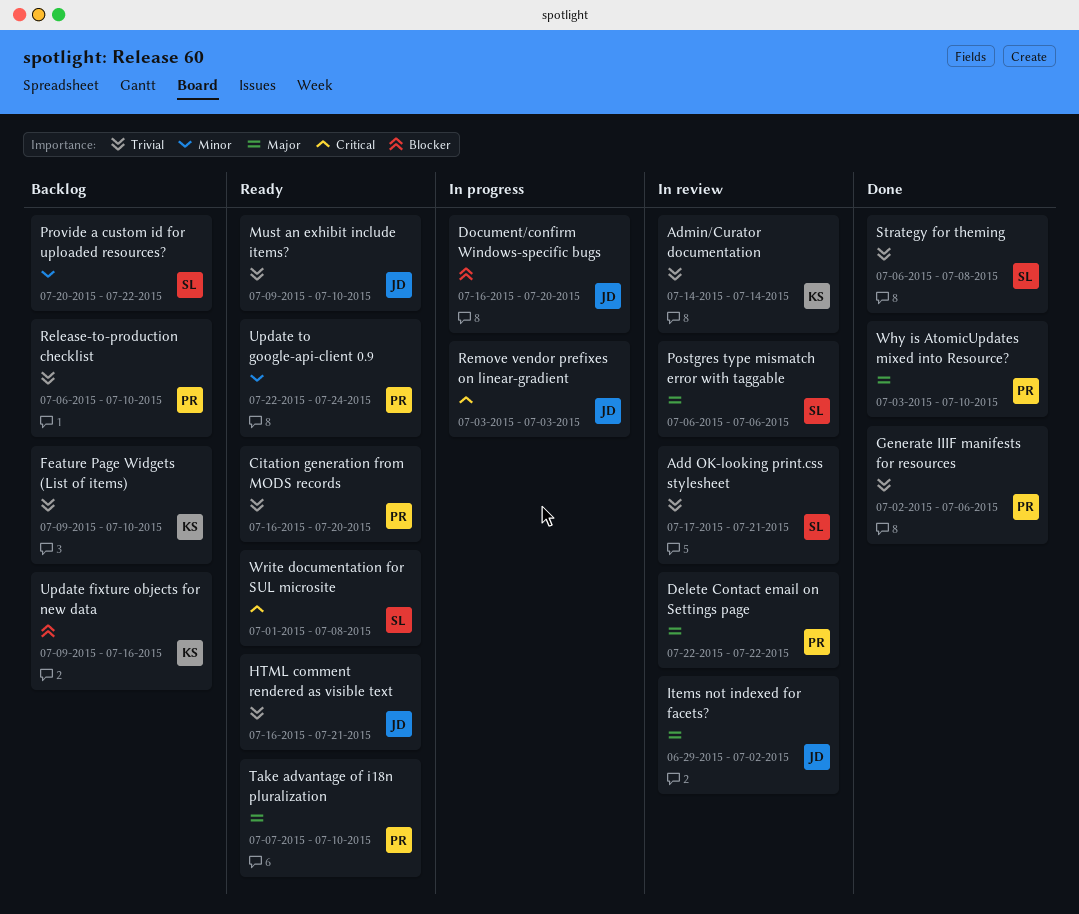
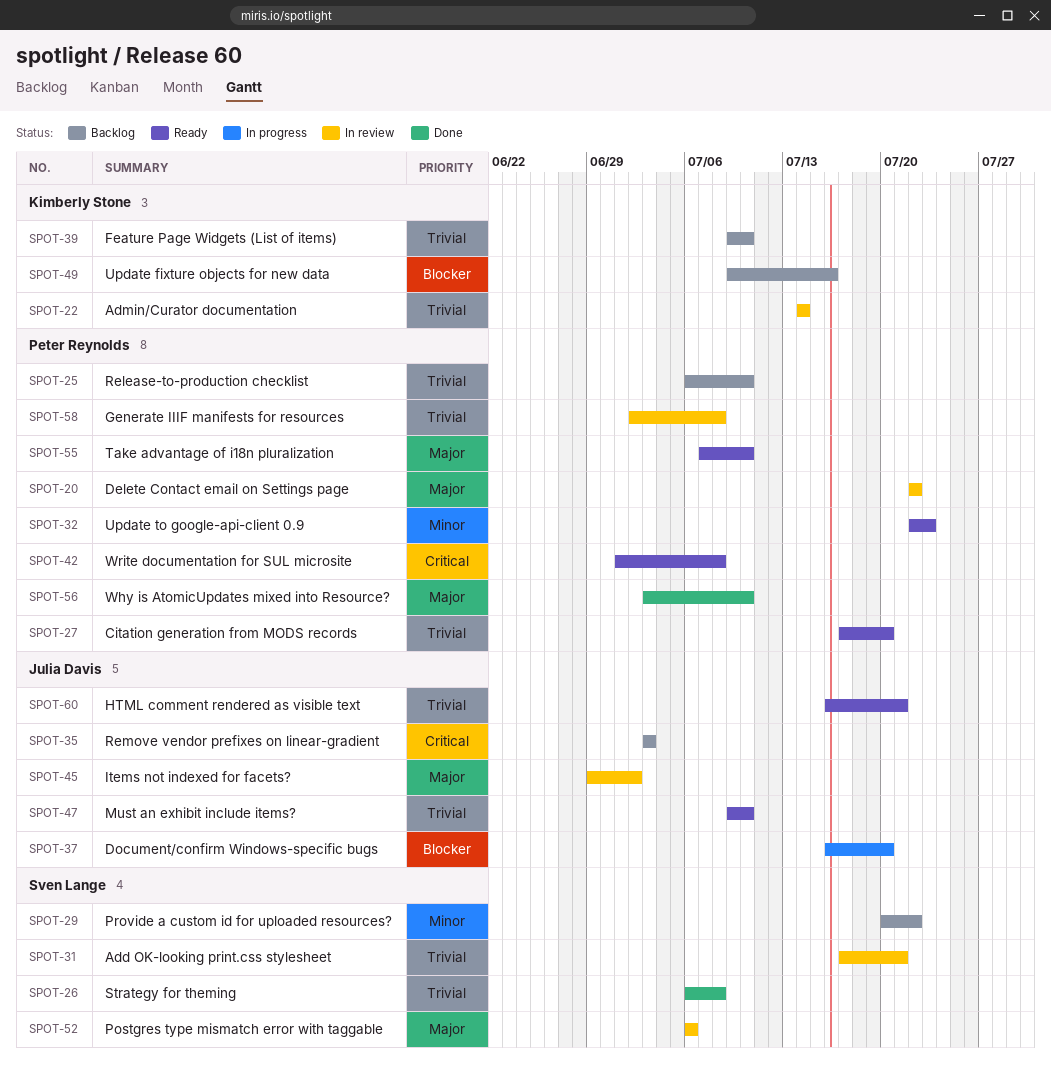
Citation generation from MODS records, start: Jul 16 -> Jul 17
Generate IIIF manifests for resources, status: Done -> In review
Generate IIIF manifests for resources, due: Jul 6 -> Jul 8
Remove vendor prefixes on linear-gradient, status: In progress -> Backlog
Update to google-api-client 0.9, due: Jul 24 -> Jul 23
Write documentation for SUL microsite, owner: Sven Lange -> Peter Reynolds

